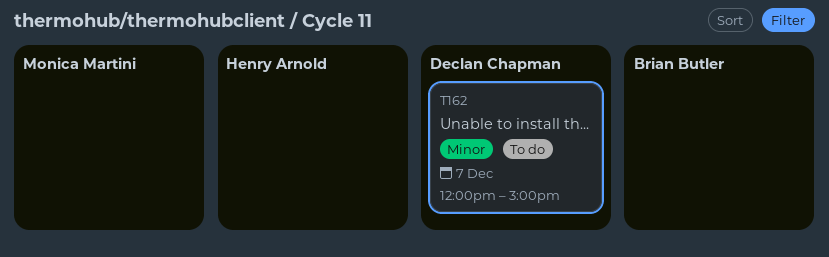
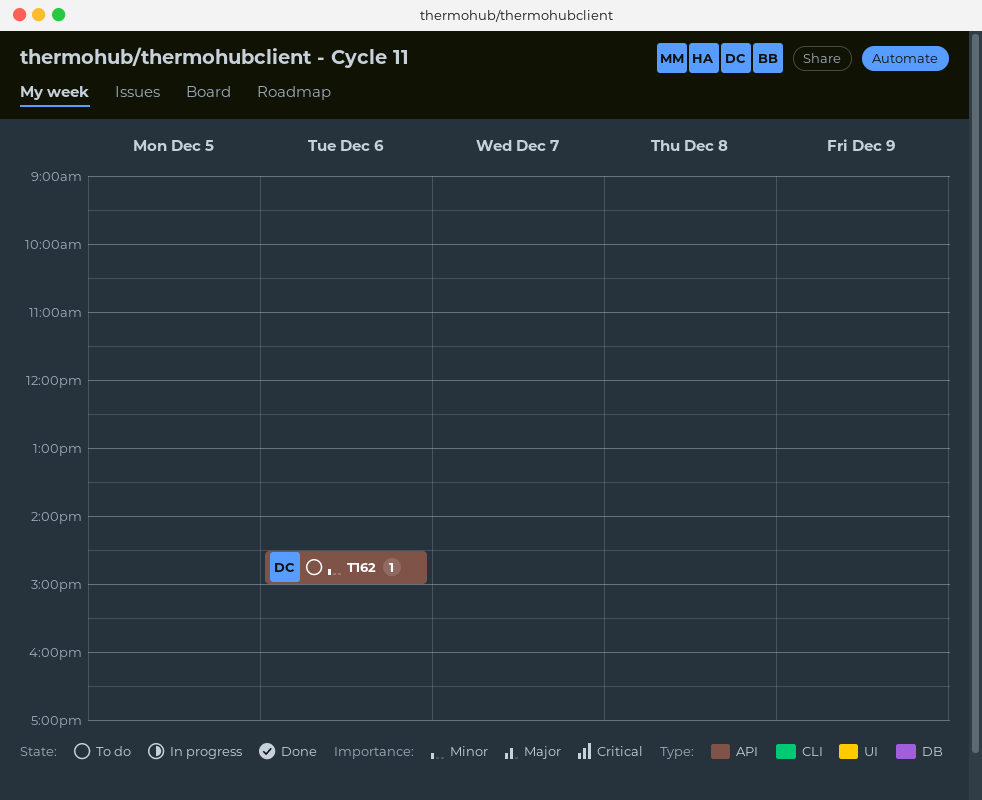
T162, day: Dec 7 -> Dec 6
T162, begins: 12:00 -> 14:30

